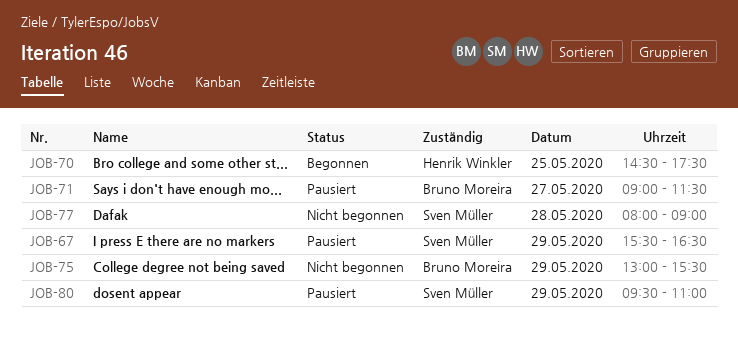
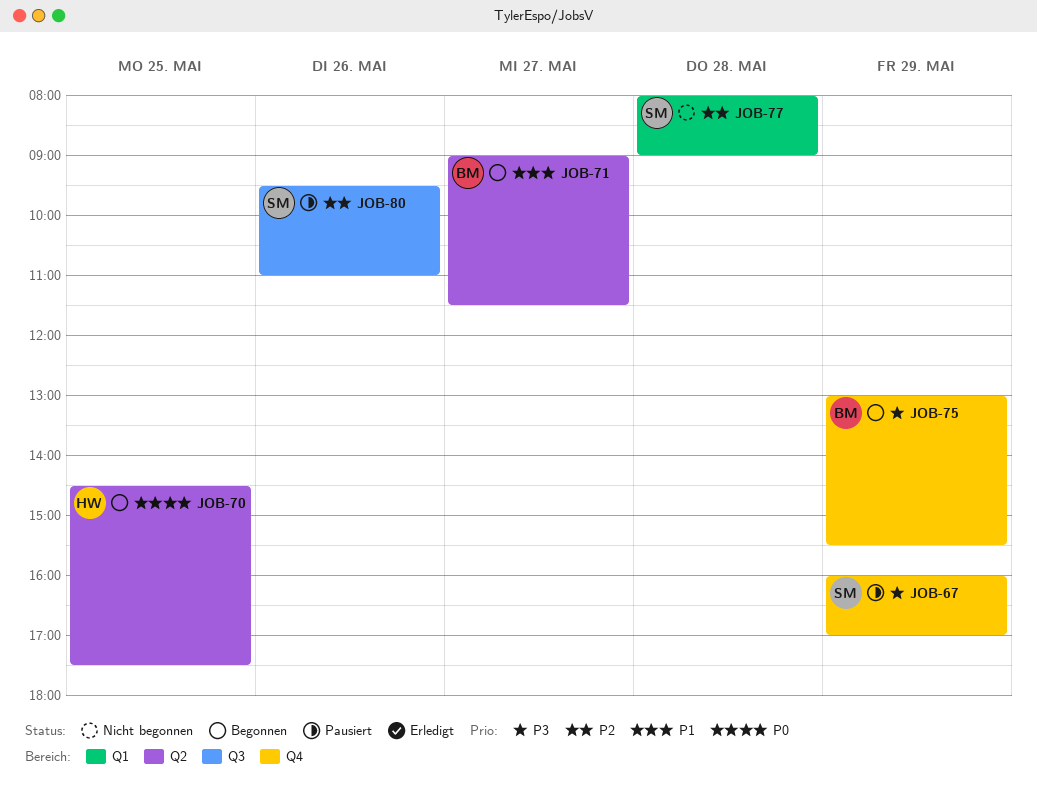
JOB-67, begins: 15:30 -> 16:00
JOB-67, ends: 16:30 -> 17:00
JOB-71, status: Pausiert -> Begonnen
JOB-75, status: Nicht begonnen -> Begonnen
JOB-80, day: May 29 -> May 26

